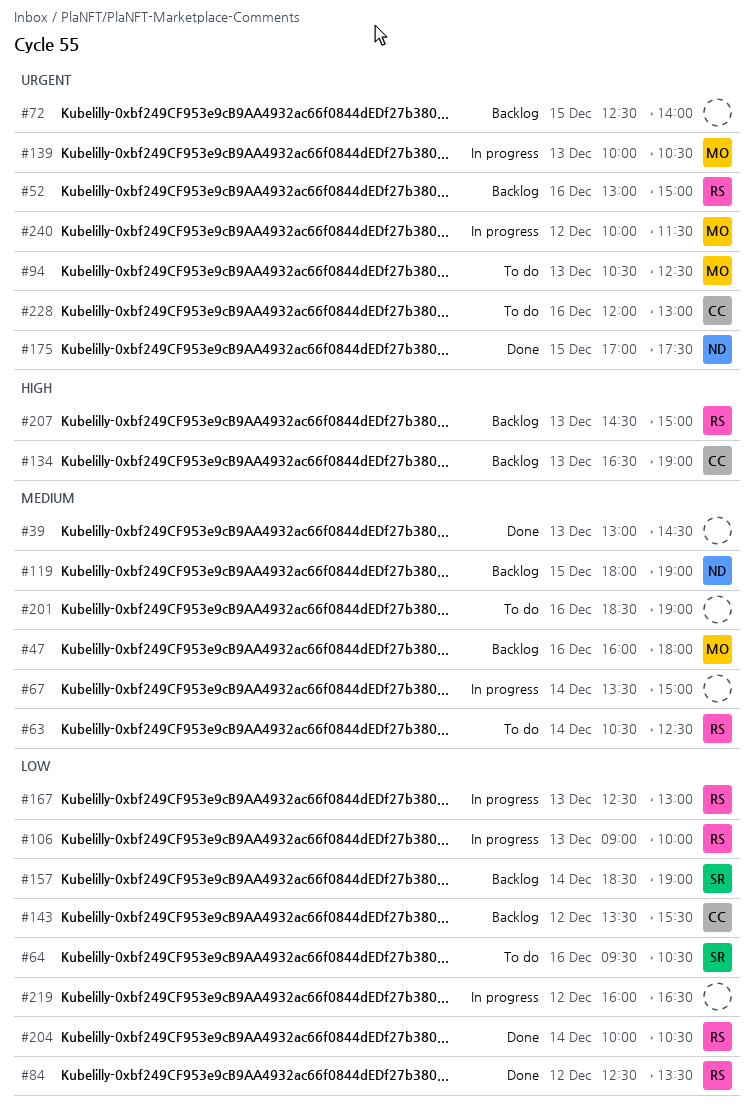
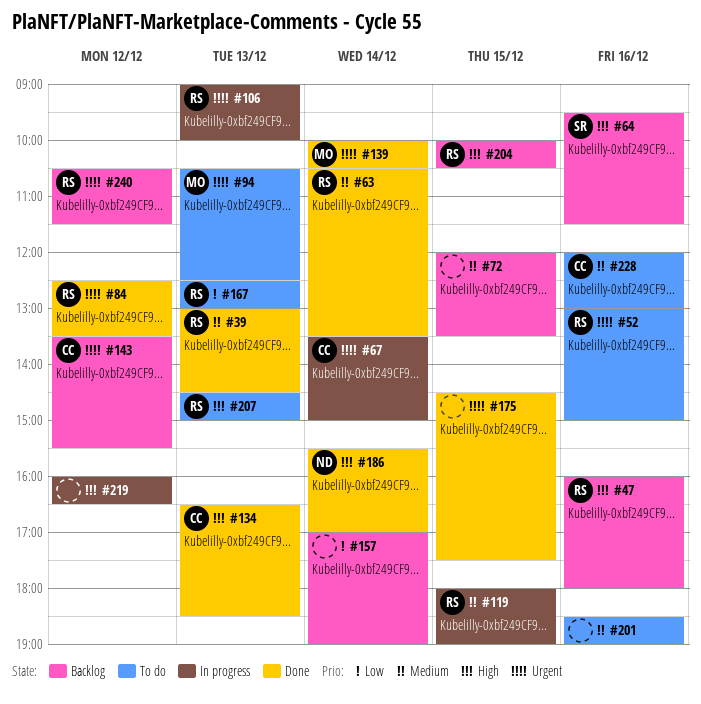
#39, owner: none -> RS
#47, owner: MO -> RS
#47, priority: Medium -> High
#52, status: Backlog -> To do
#63, status: To do -> Done
#63, ends: 12:30 -> 13:30
#64, status: To do -> Backlog
#64, priority: Low -> High
#64, ends: 10:30 -> 11:30
#67, owner: none -> CC
#67, priority: Medium -> Urgent
#72, priority: Urgent -> Medium
#72, begins: 12:30 -> 12:00
#72, ends: 14:00 -> 13:30
#84, priority: Low -> Urgent
#106, priority: Low -> Urgent
#119, status: Backlog -> In progress
#119, owner: ND -> RS
#134, status: Backlog -> Done
#134, ends: 19:00 -> 18:30
#139, status: In progress -> Done
#139, day: Dec 13 -> Dec 14
#143, priority: Low -> Urgent
#157, owner: SR -> none
#157, begins: 18:30 -> 17:00
#167, status: In progress -> To do
#175, owner: ND -> none
#175, begins: 17:00 -> 14:30
#186: none -> present
#204, status: Done -> Backlog
#204, priority: Low -> High
#204, day: Dec 14 -> Dec 15
#207, status: Backlog -> To do
#219, priority: Low -> High
#228, priority: Urgent -> Medium
#240, status: In progress -> Backlog
#240, owner: MO -> RS
#240, begins: 10:00 -> 10:30

